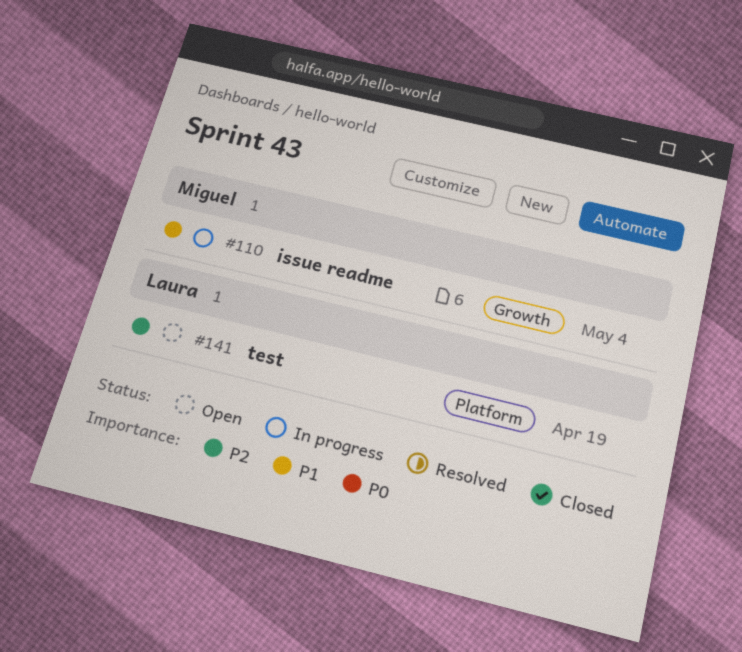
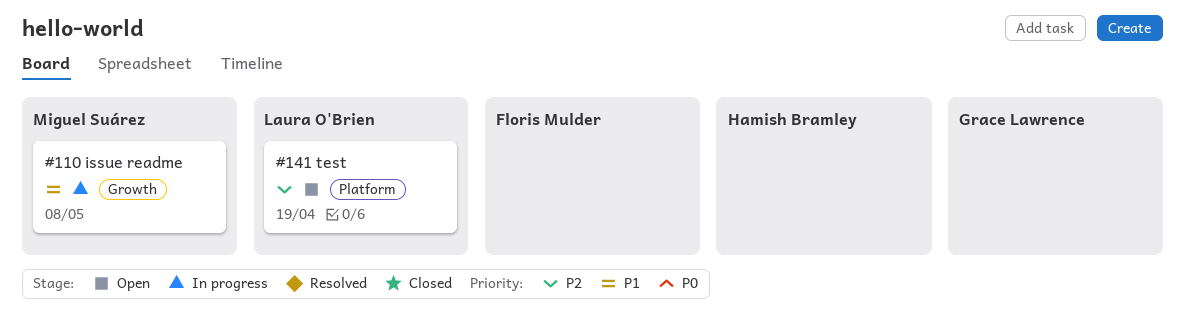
#110, due: May 4 -> May 8

